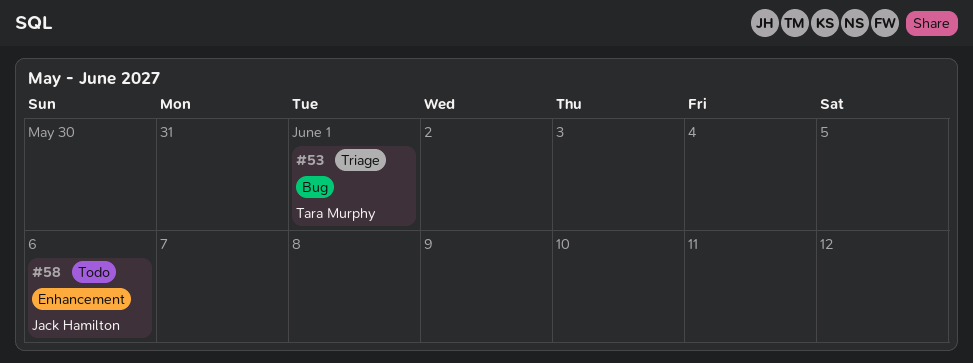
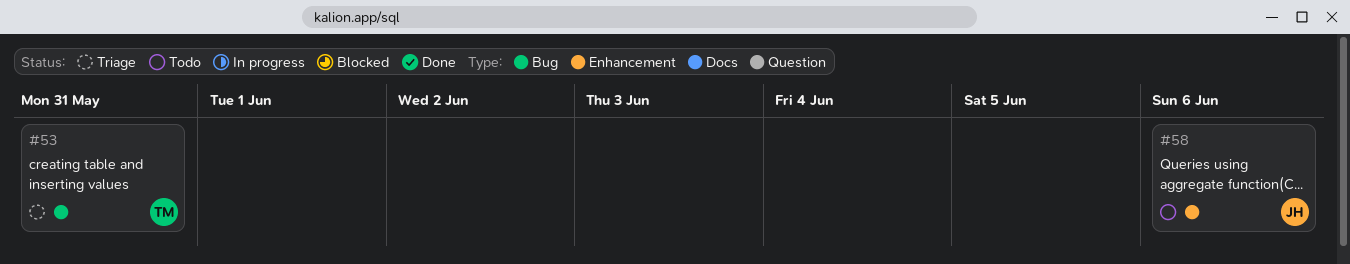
#53, due: Jun 1 -> May 31

